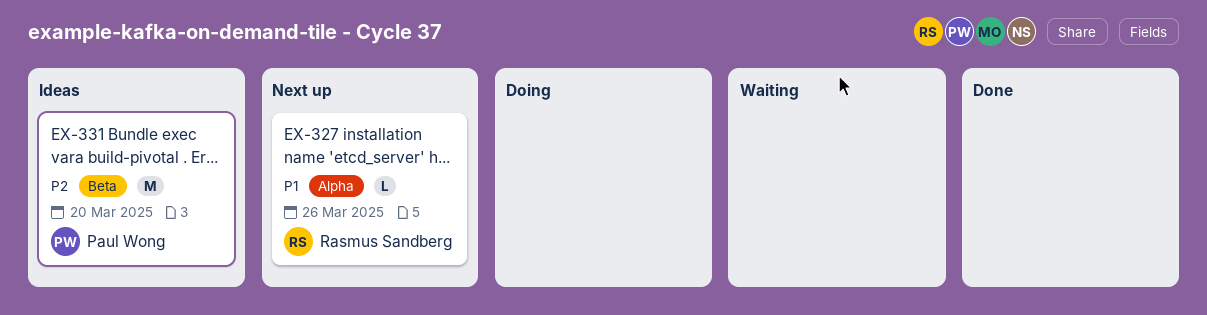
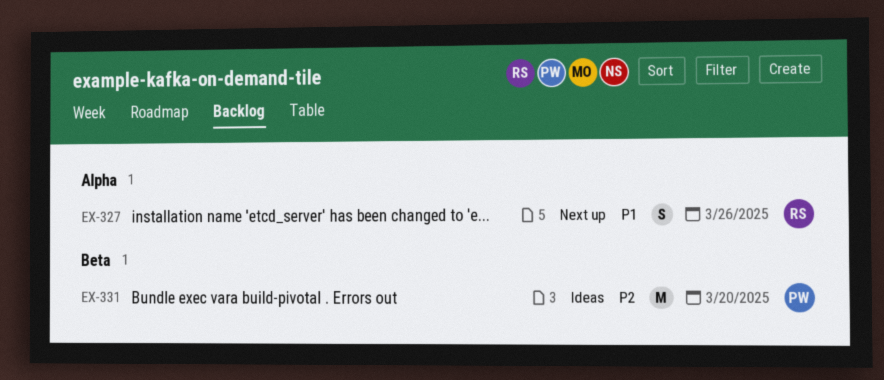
EX-327, estimate: L -> S

